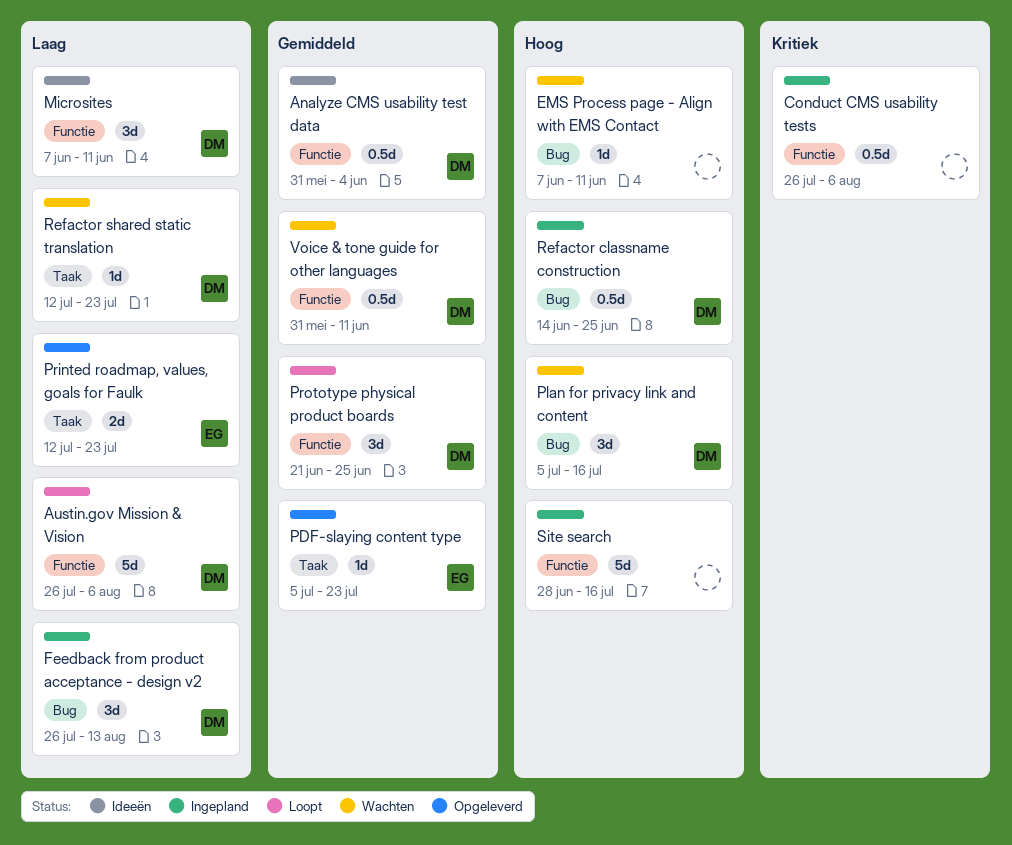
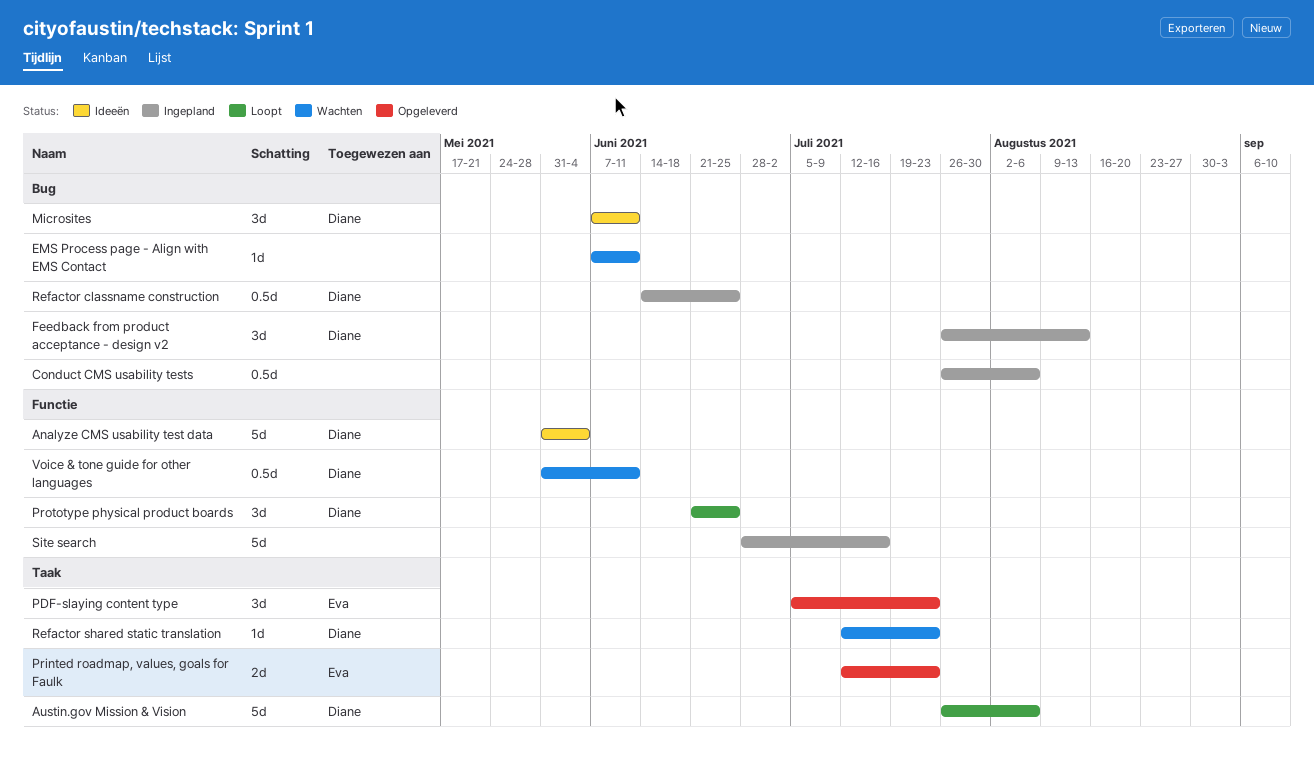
Analyze CMS usability test data, estimate: 0.5d -> 5d
Austin.gov Mission & Vision, label: Functie -> Taak
Conduct CMS usability tests, label: Functie -> Bug
Microsites, label: Functie -> Bug
PDF-slaying content type, estimate: 1d -> 3d
Plan for privacy link and content: present -> none

